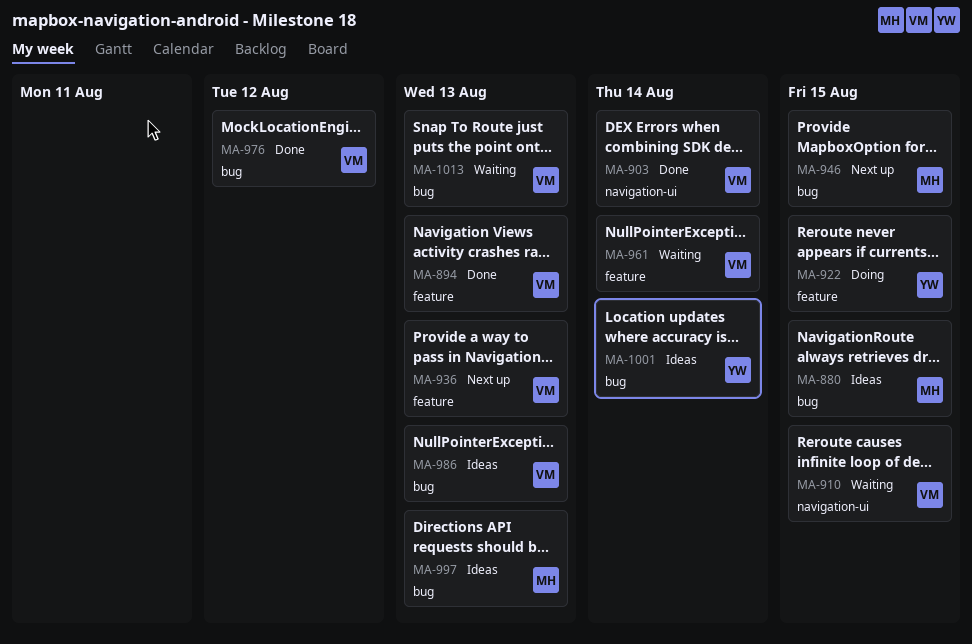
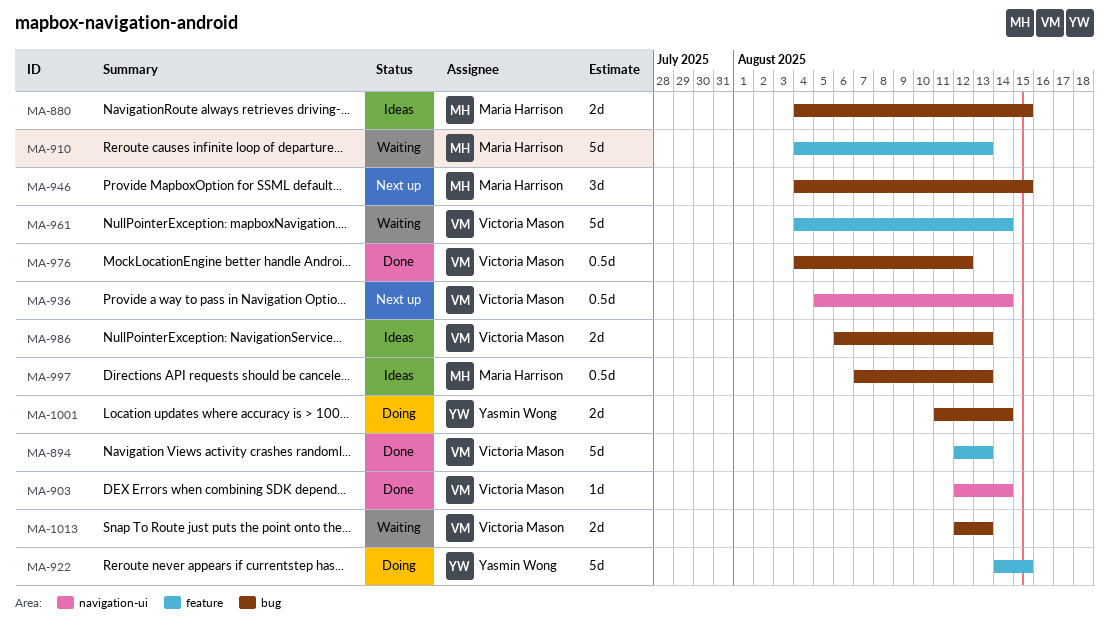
MA-910, owner: Victoria Mason -> Maria Harrison
MA-910, label: navigation-ui -> feature
MA-910, due: Aug 15 -> Aug 13
MA-936, label: feature -> navigation-ui
MA-936, due: Aug 13 -> Aug 14
MA-1001, status: Ideas -> Doing

